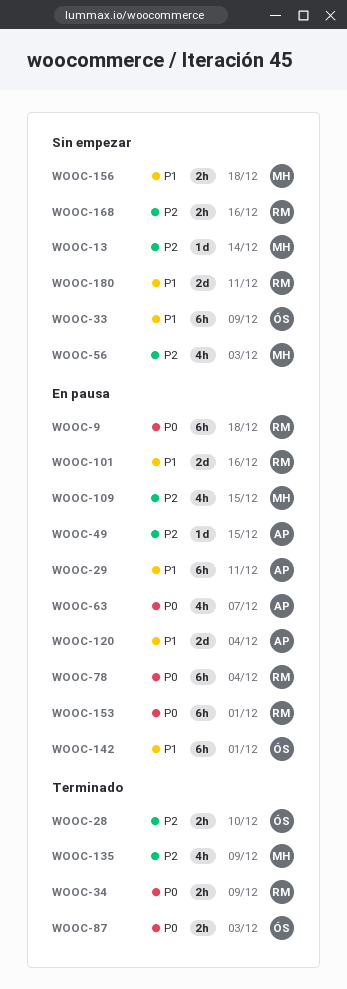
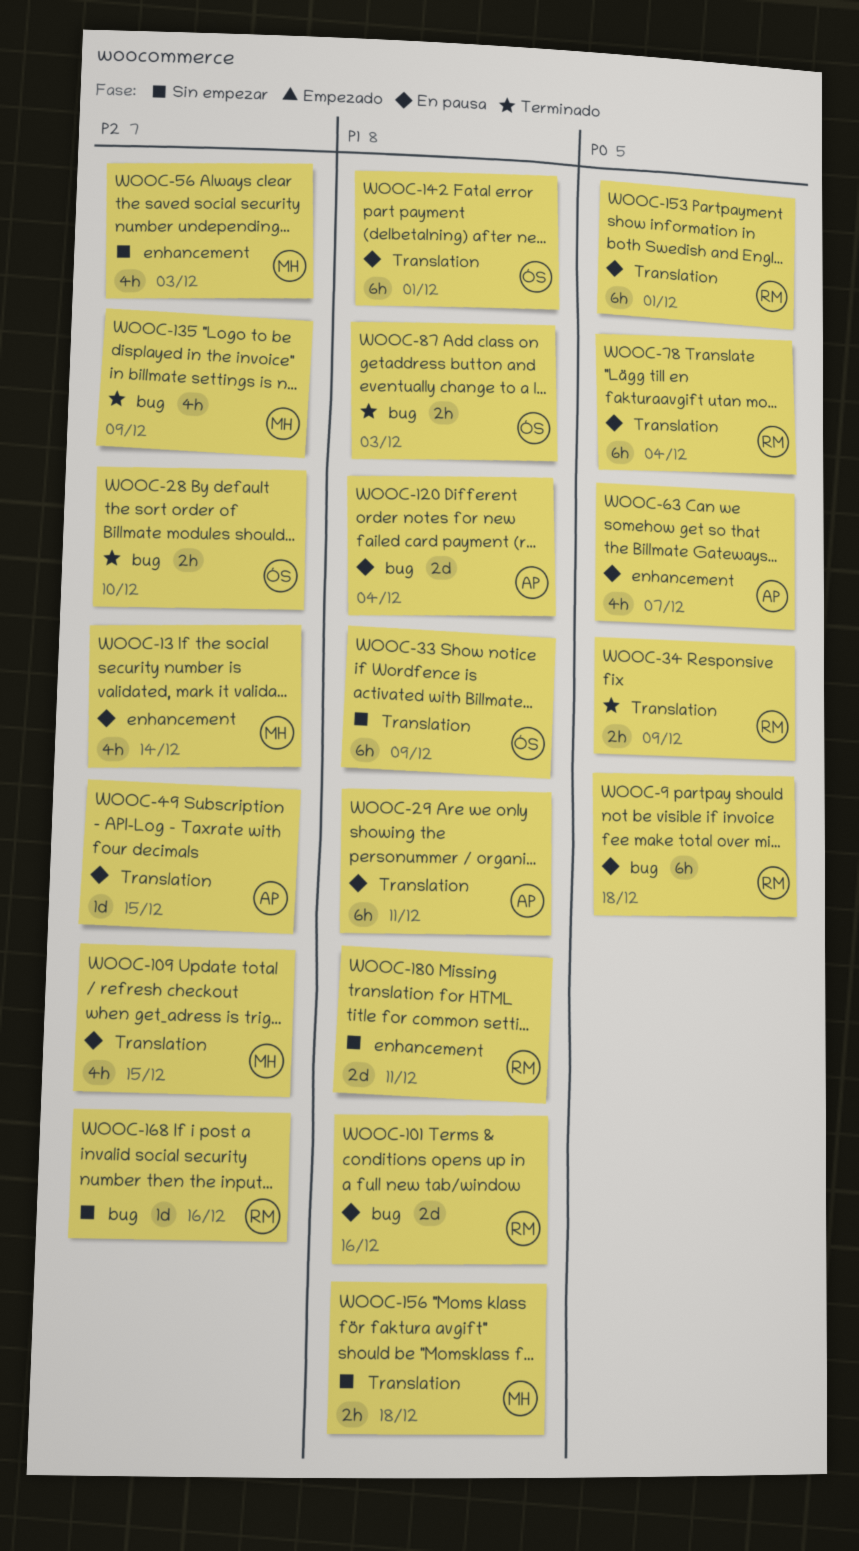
WOOC-13, status: Sin empezar -> En pausa
WOOC-13, estimate: 1d -> 4h
WOOC-87, priority: P0 -> P1
WOOC-168, estimate: 2h -> 1d

